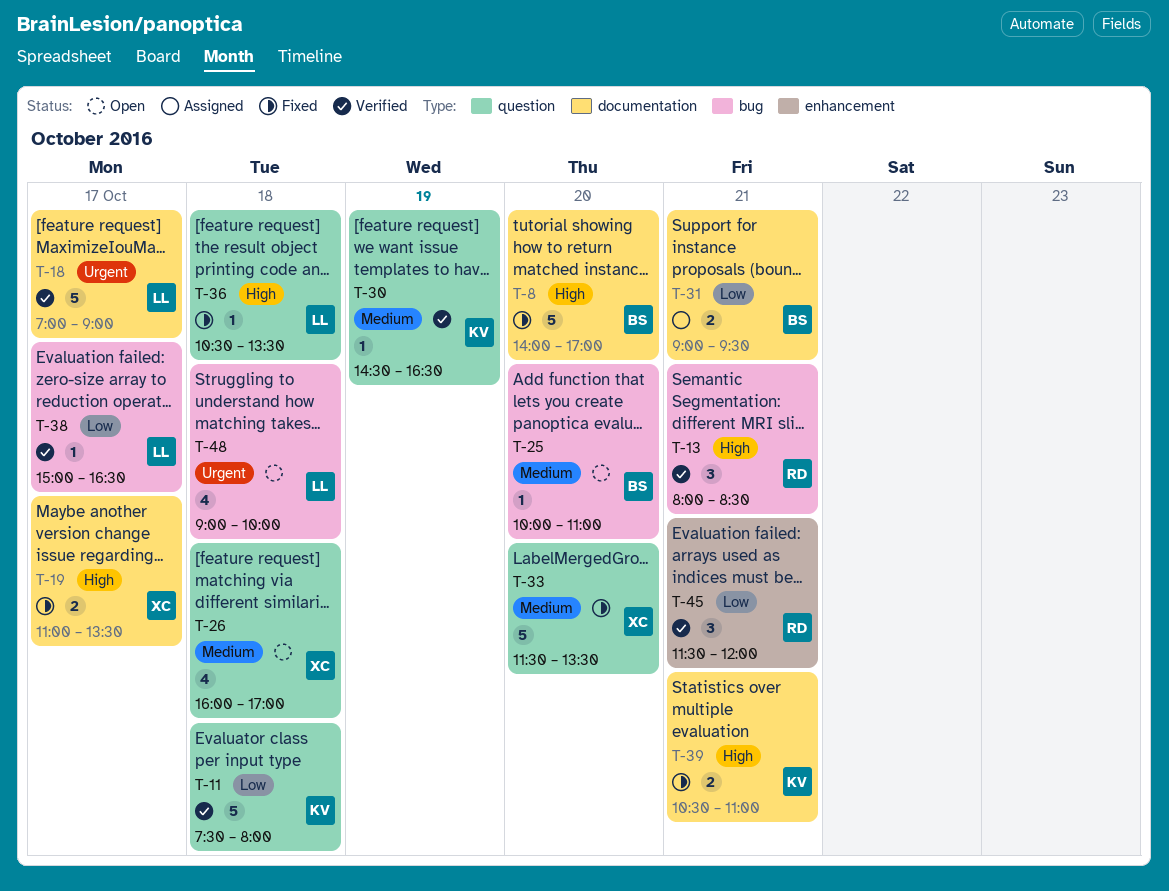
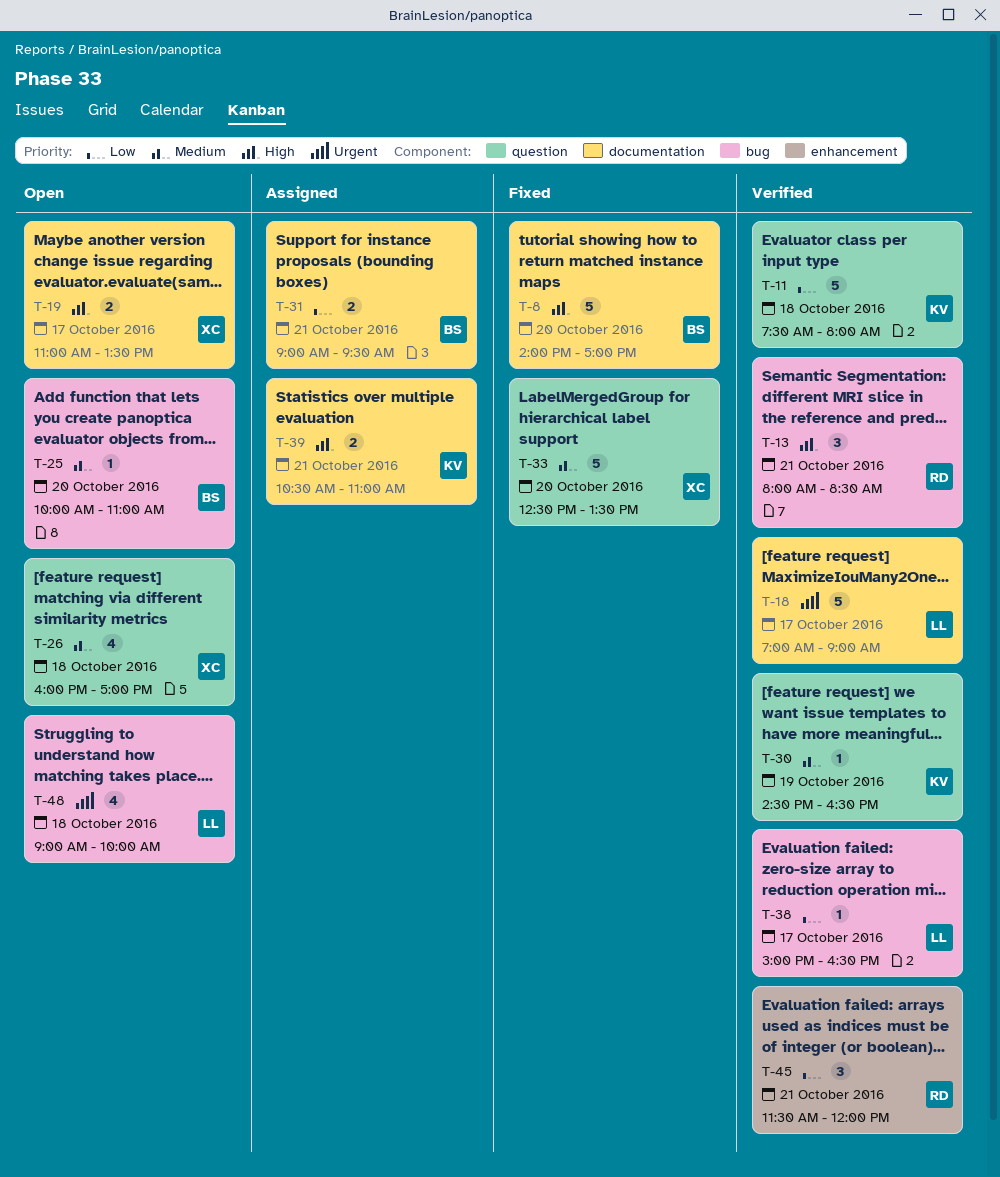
T-19, status: Fixed -> Open
T-33, begins: 11:30 -> 12:30
T-36: present -> none
T-39, status: Fixed -> Assigned

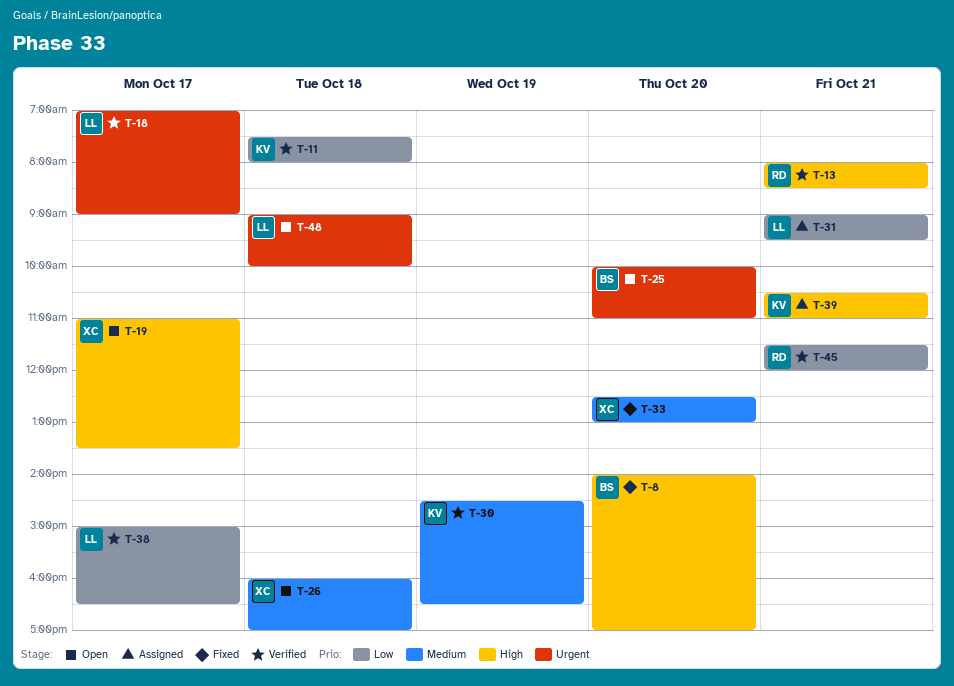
T-25, priority: Medium -> Urgent
T-31, owner: BS -> LL
T-33, ends: 13:30 -> 13:00

